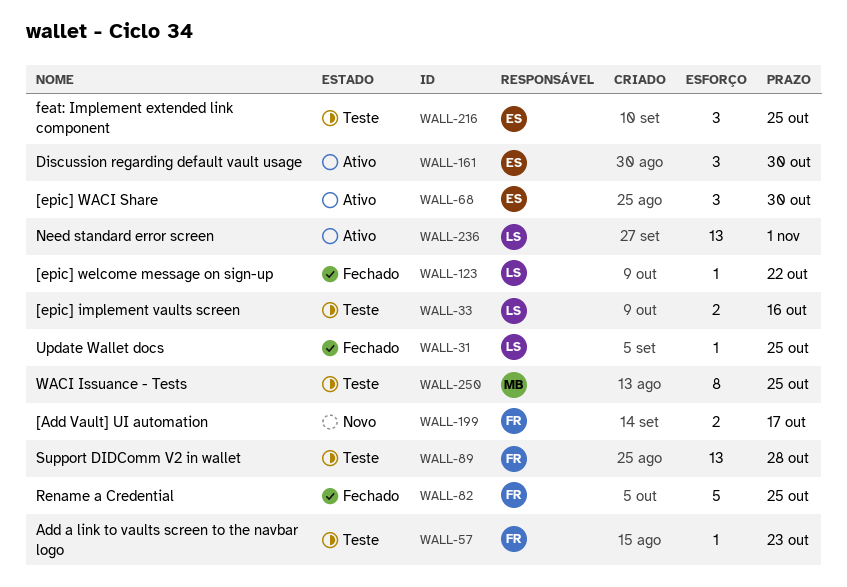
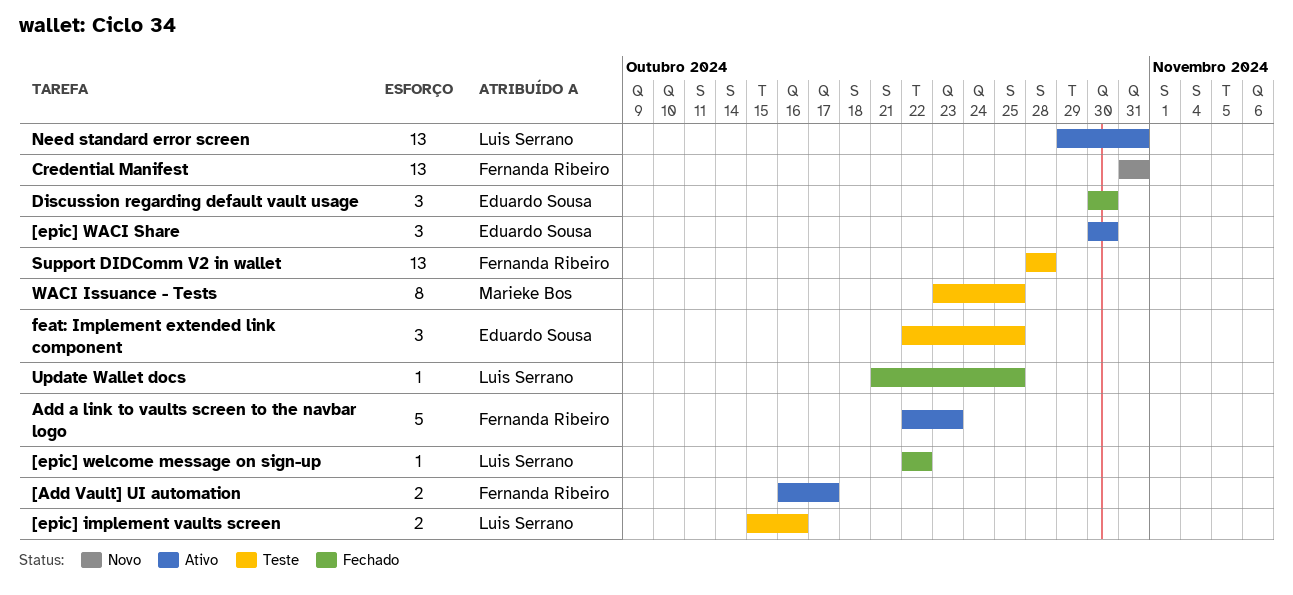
[Add Vault] UI automation, status: Novo -> Ativo
Add a link to vaults screen to the navbar logo, status: Teste -> Ativo
Add a link to vaults screen to the navbar logo, estimate: 1 -> 5
Credential Manifest: none -> present
Discussion regarding default vault usage, status: Ativo -> Fechado
Need standard error screen, due: Nov 1 -> Oct 31
Rename a Credential: present -> none

